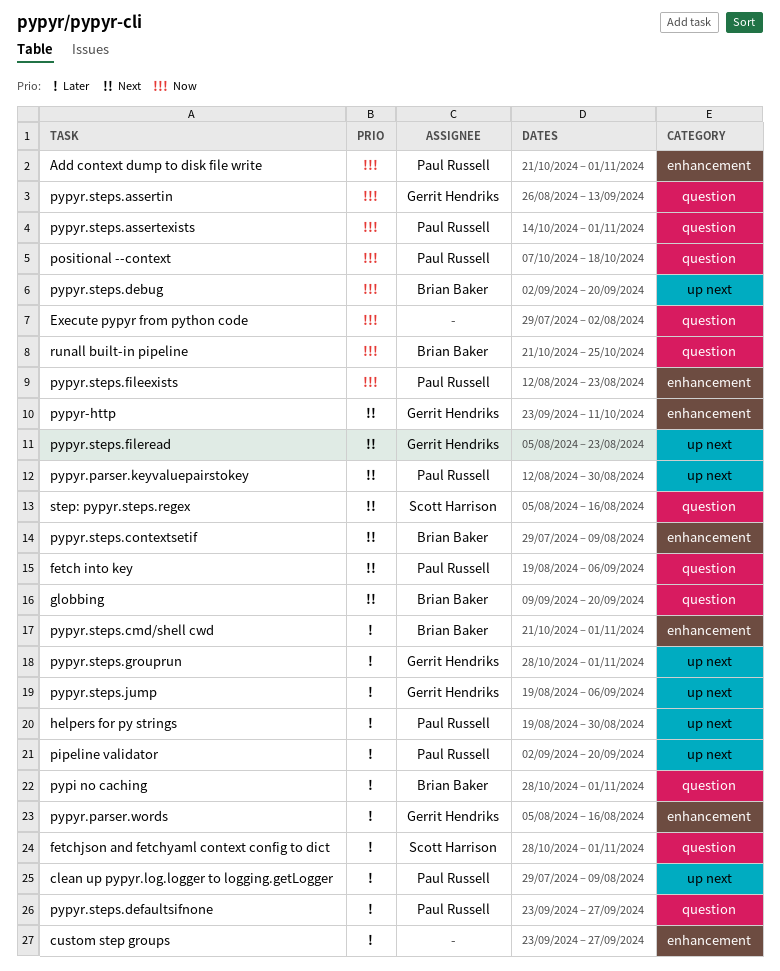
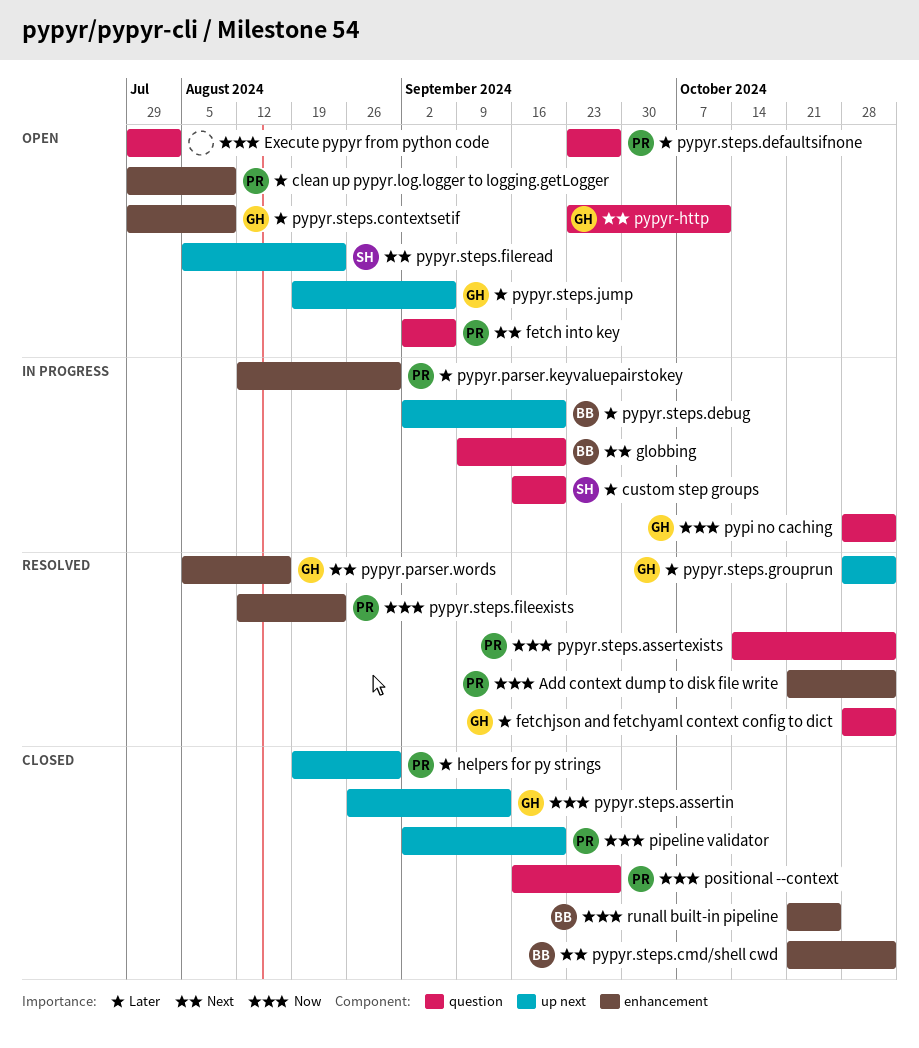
clean up pypyr.log.logger to logging.getLogger, label: up next -> enhancement
custom step groups, owner: none -> Scott Harrison
custom step groups, label: enhancement -> question
custom step groups, start: Sep 23 -> Sep 16
custom step groups, due: Sep 27 -> Sep 20
fetch into key, start: Aug 19 -> Sep 2
fetchjson and fetchyaml context config to dict, owner: Scott Harrison -> Gerrit Hendriks
pipeline validator, priority: Later -> Now
positional --context, start: Oct 7 -> Sep 16
positional --context, due: Oct 18 -> Sep 27
pypi no caching, owner: Brian Baker -> Gerrit Hendriks
pypi no caching, priority: Later -> Now
pypyr-http, label: enhancement -> question
pypyr.parser.keyvaluepairstokey, priority: Next -> Later
pypyr.parser.keyvaluepairstokey, label: up next -> enhancement
pypyr.parser.words, priority: Later -> Next
pypyr.steps.assertin, label: question -> up next
pypyr.steps.cmd/shell cwd, priority: Later -> Next
pypyr.steps.contextsetif, owner: Brian Baker -> Gerrit Hendriks
pypyr.steps.contextsetif, priority: Next -> Later
pypyr.steps.debug, priority: Now -> Later
pypyr.steps.fileread, owner: Gerrit Hendriks -> Scott Harrison
runall built-in pipeline, label: question -> enhancement
step: pypyr.steps.regex: present -> none

